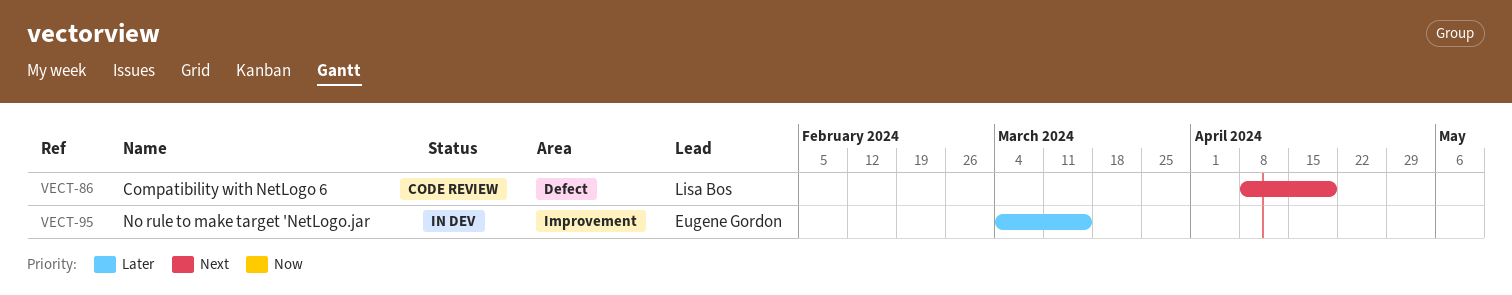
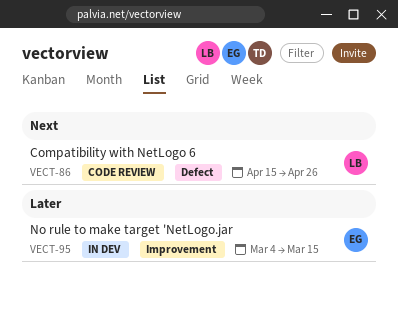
VECT-86, start: Apr 8 -> Apr 15
VECT-86, due: Apr 19 -> Apr 26

